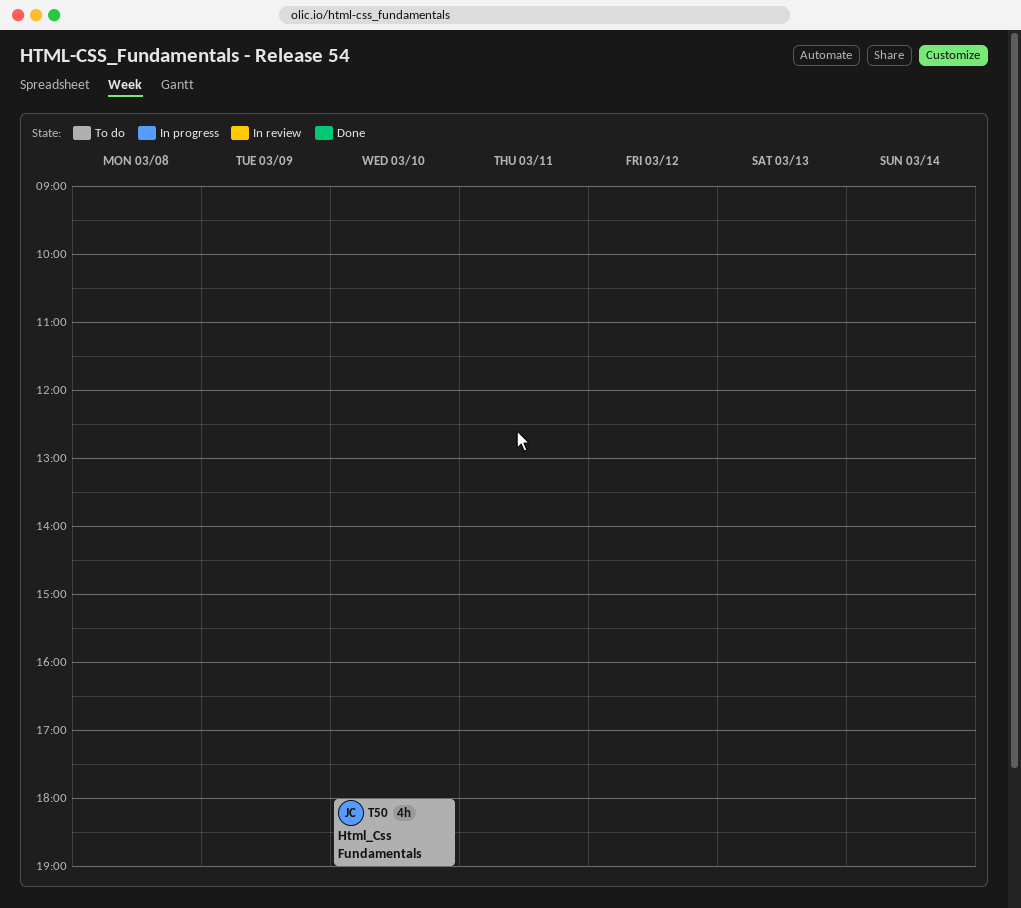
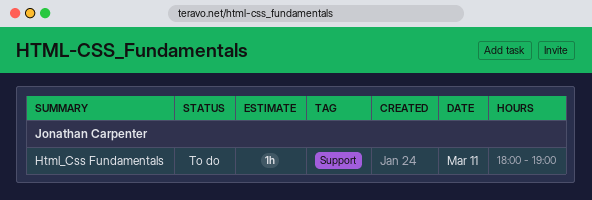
Html_Css Fundamentals, estimate: 4h -> 1h
Html_Css Fundamentals, day: Mar 10 -> Mar 11

